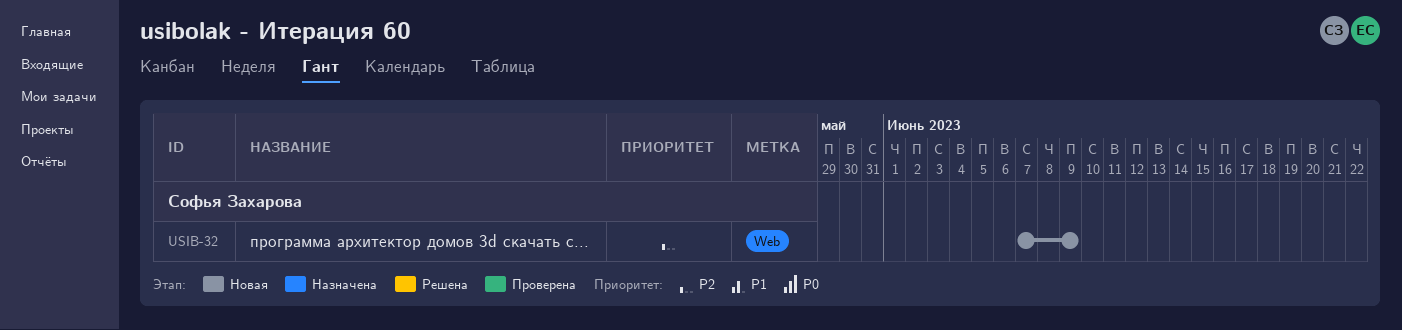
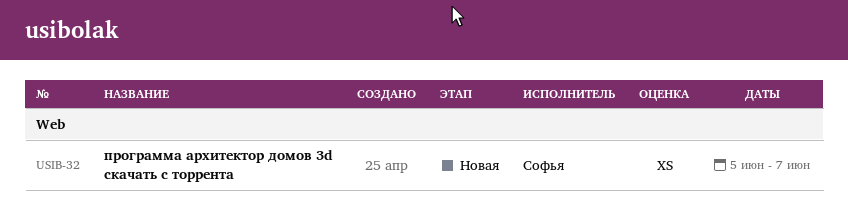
USIB-32, start: Jun 7 -> Jun 5
USIB-32, due: Jun 9 -> Jun 7

